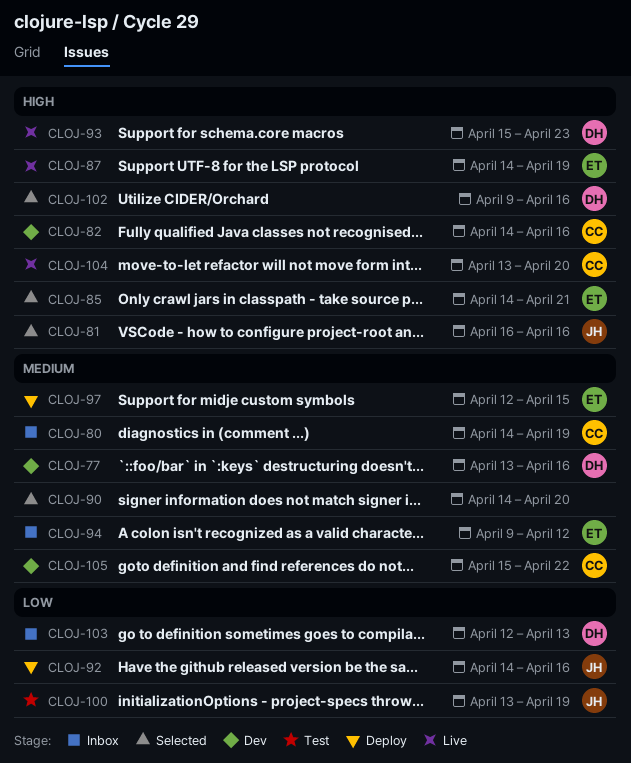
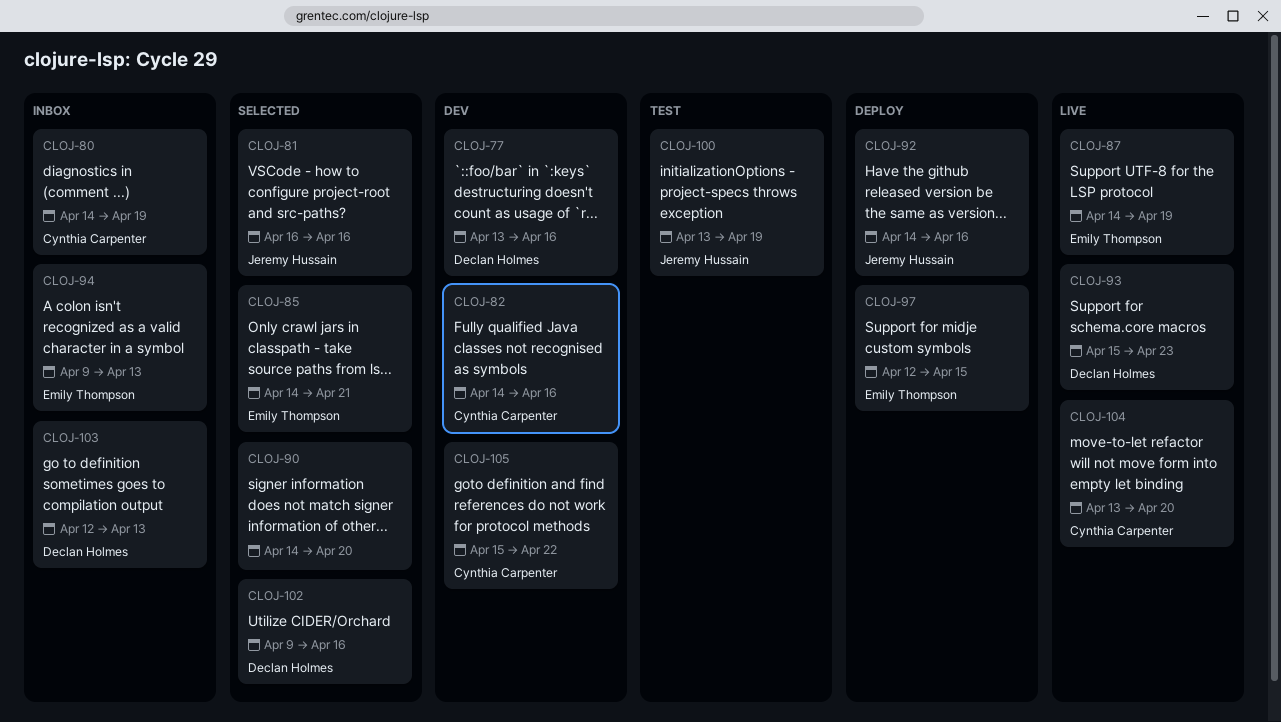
CLOJ-94, due: Apr 12 -> Apr 13

